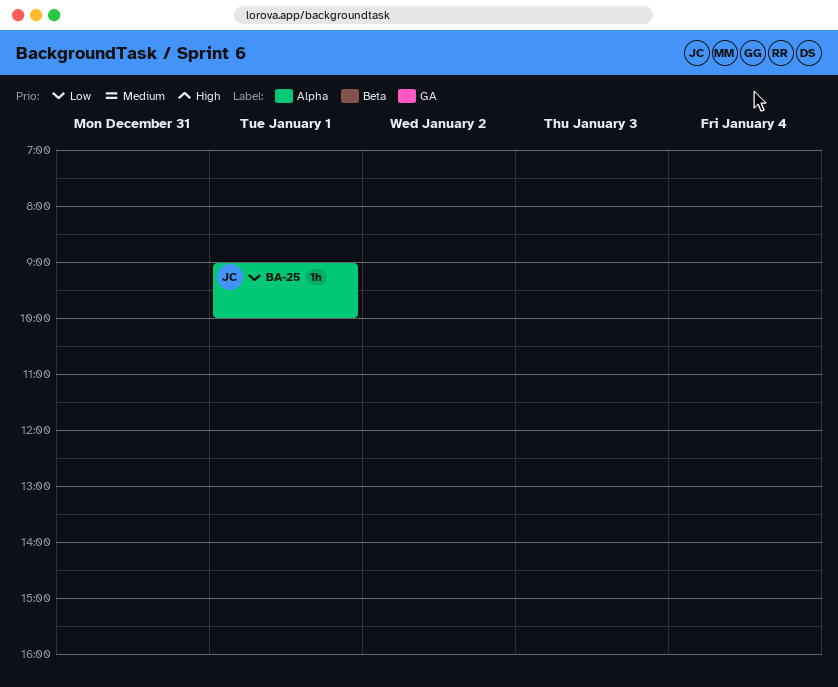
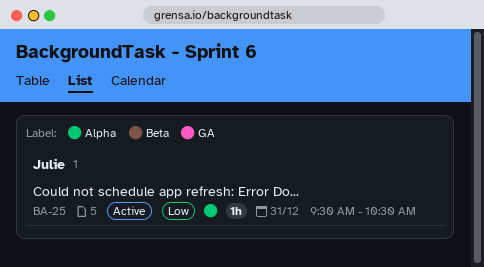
BA-25, day: Jan 1 -> Dec 31
BA-25, begins: 09:00 -> 09:30
BA-25, ends: 10:00 -> 10:30

